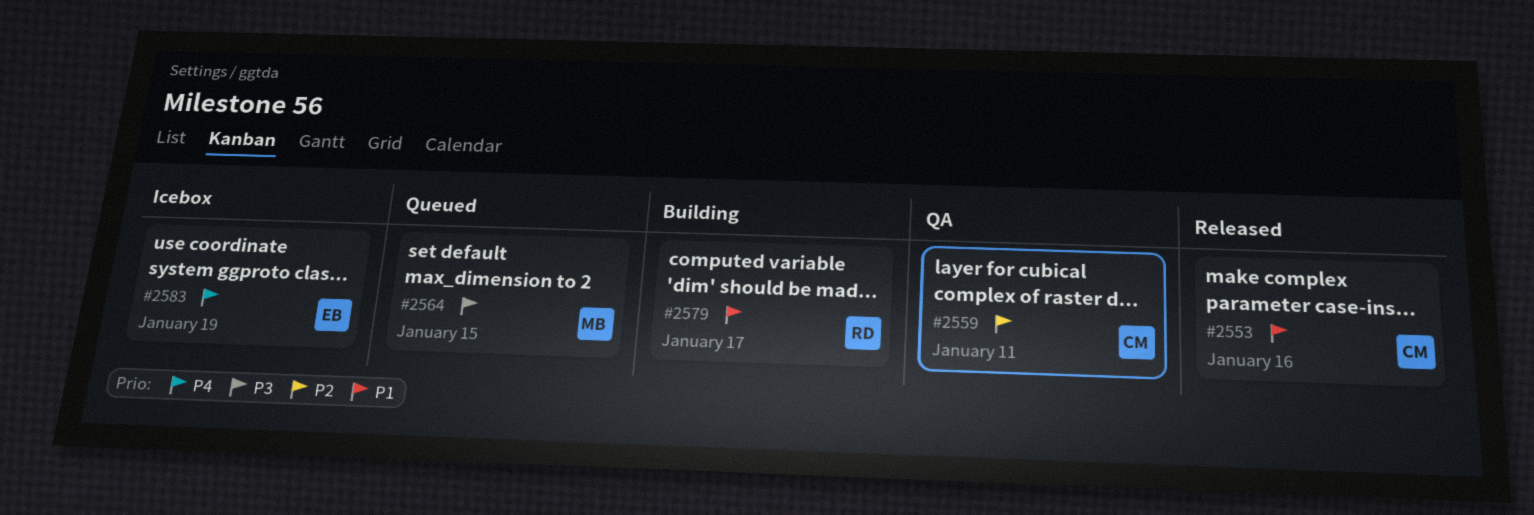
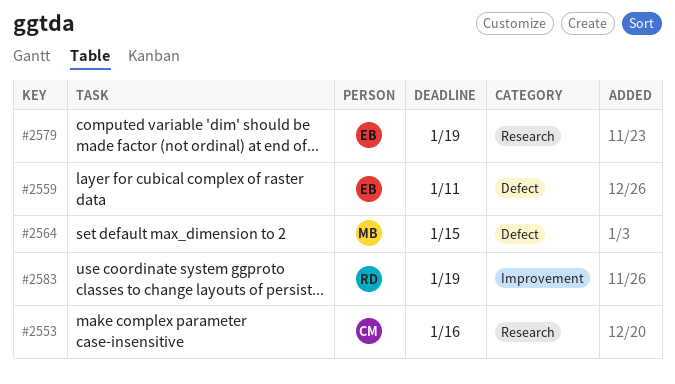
#2559, owner: CM -> EB
#2579, owner: RD -> EB
#2579, due: Jan 17 -> Jan 19
#2583, owner: EB -> RD

